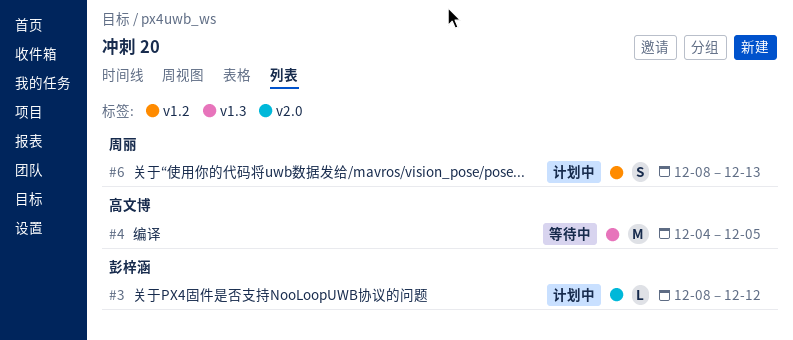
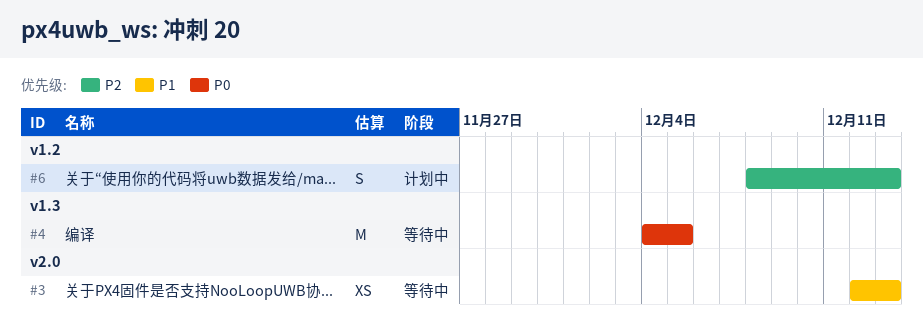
#3, status: 计划中 -> 等待中
#3, estimate: L -> XS
#3, start: Dec 8 -> Dec 12
#3, due: Dec 12 -> Dec 13

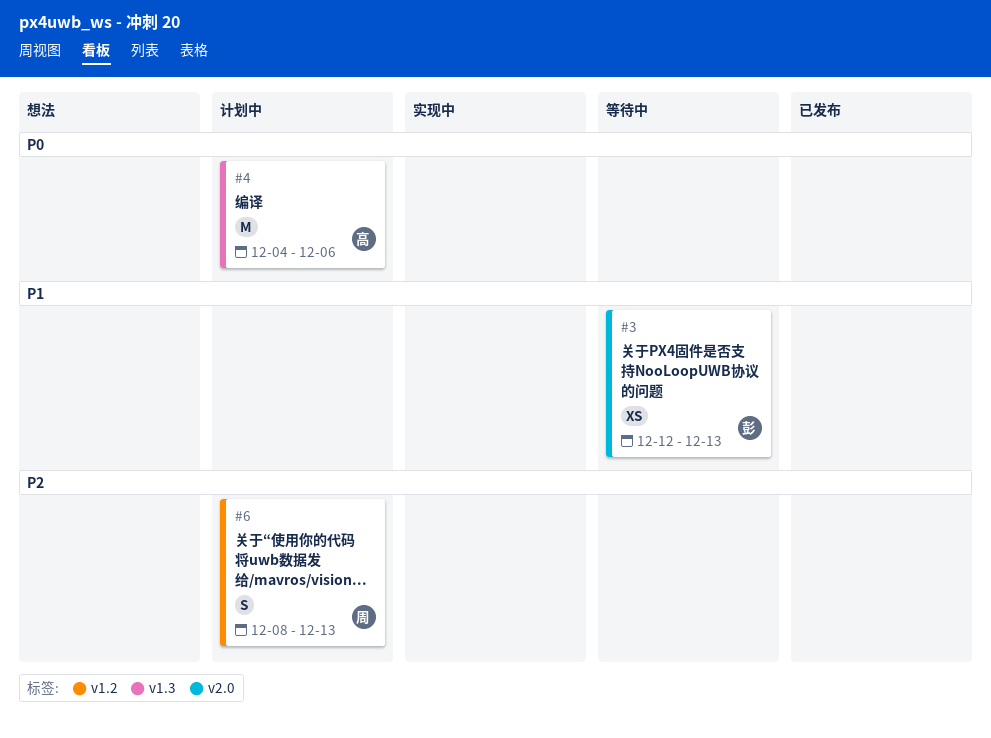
#4, status: 等待中 -> 计划中
#4, due: Dec 5 -> Dec 6

